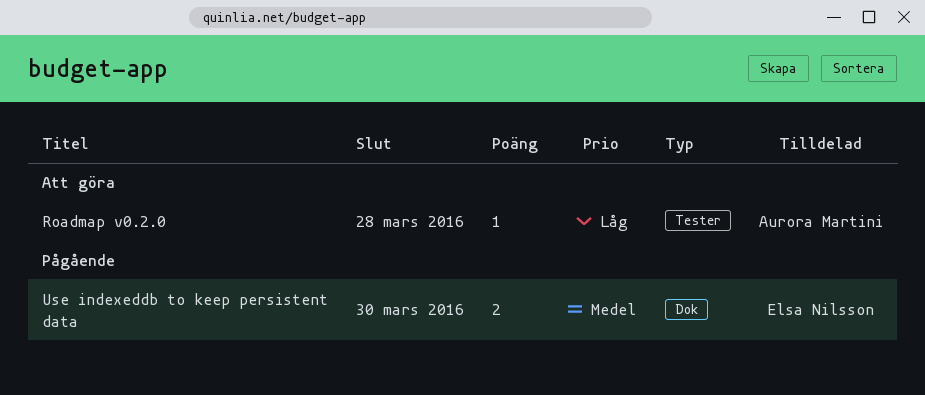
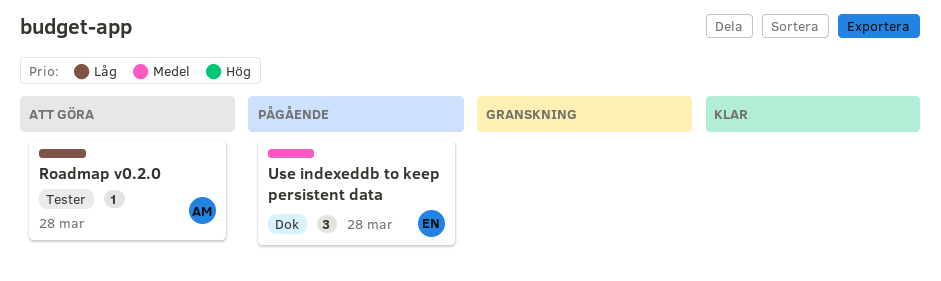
Use indexeddb to keep persistent data, estimate: 2 -> 3
Use indexeddb to keep persistent data, due: Mar 30 -> Mar 28

